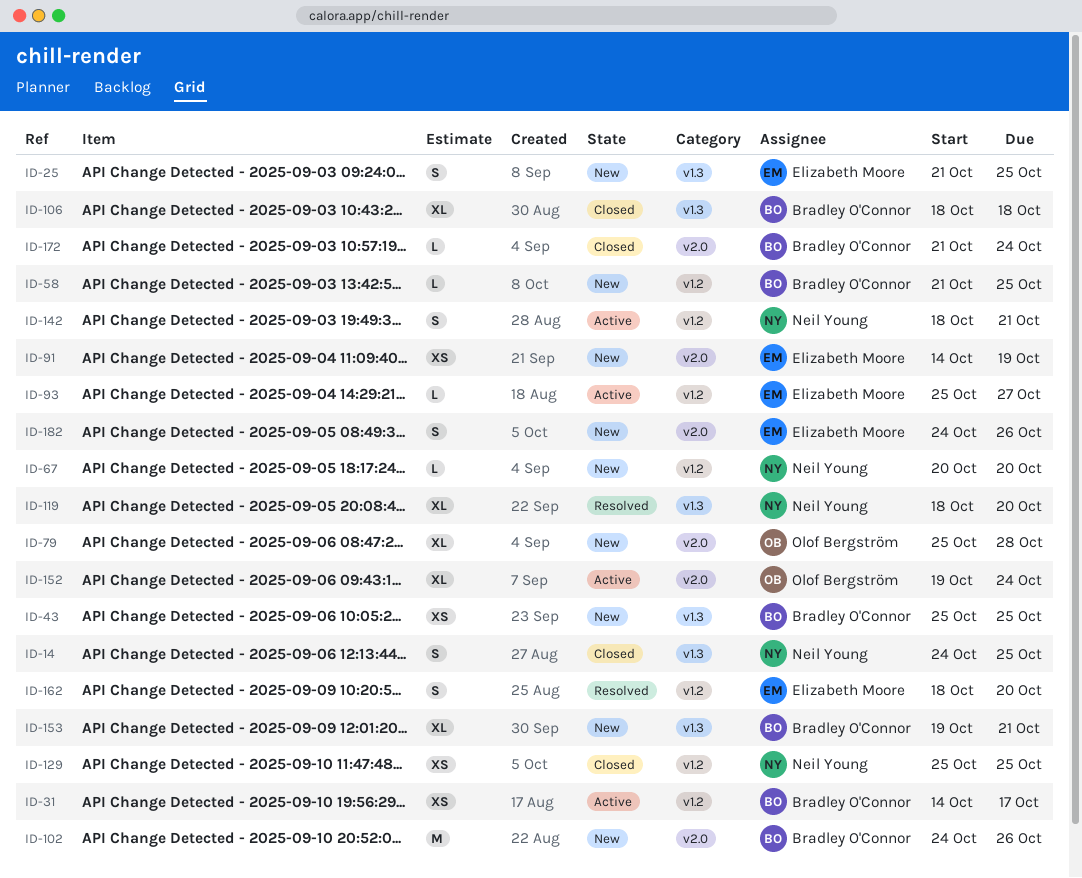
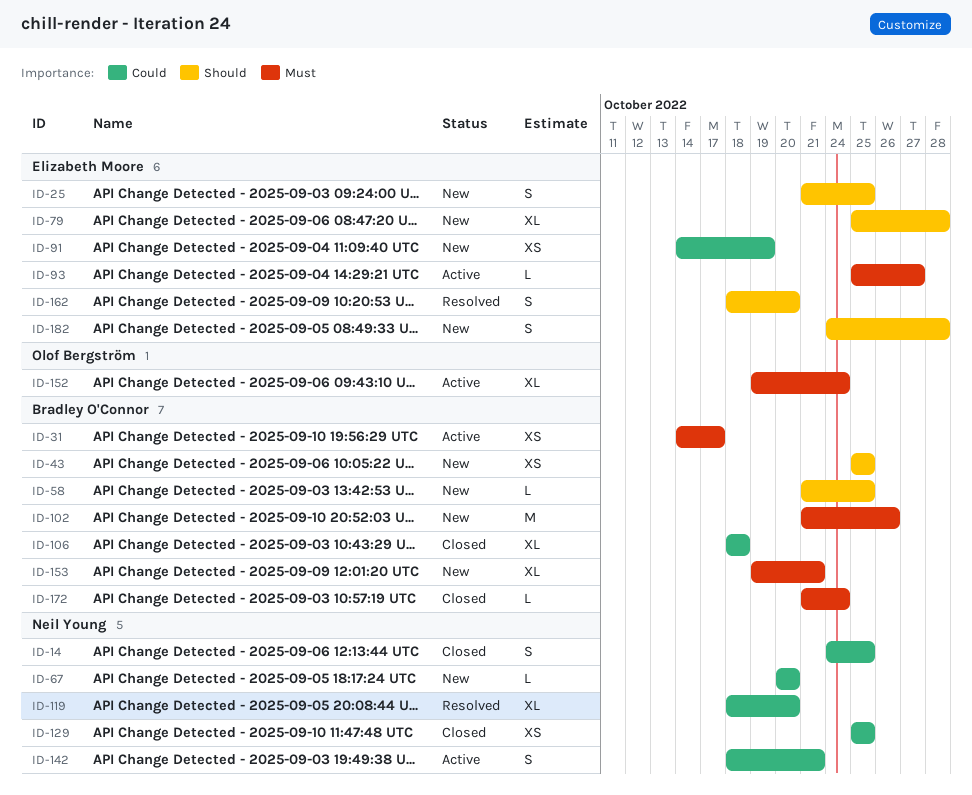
ID-79, owner: Olof Bergström -> Elizabeth Moore
ID-102, start: Oct 24 -> Oct 21
ID-182, due: Oct 26 -> Oct 28

